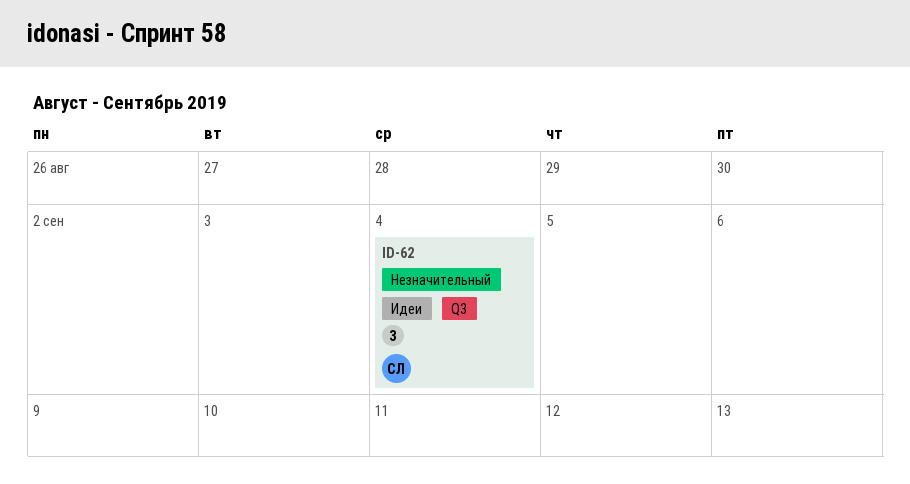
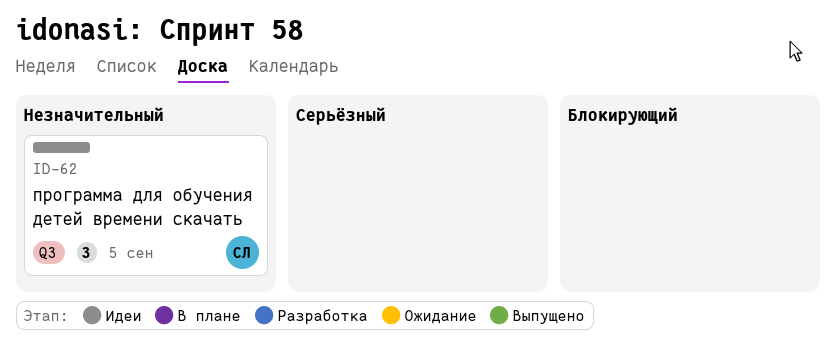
ID-62, due: Sep 4 -> Sep 5

